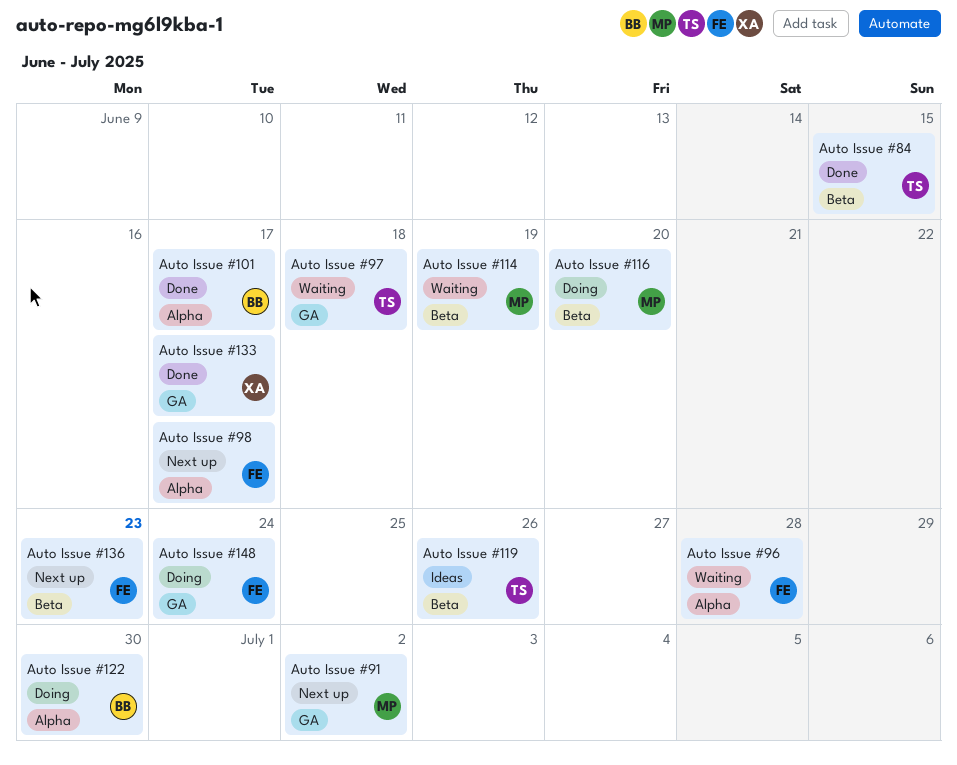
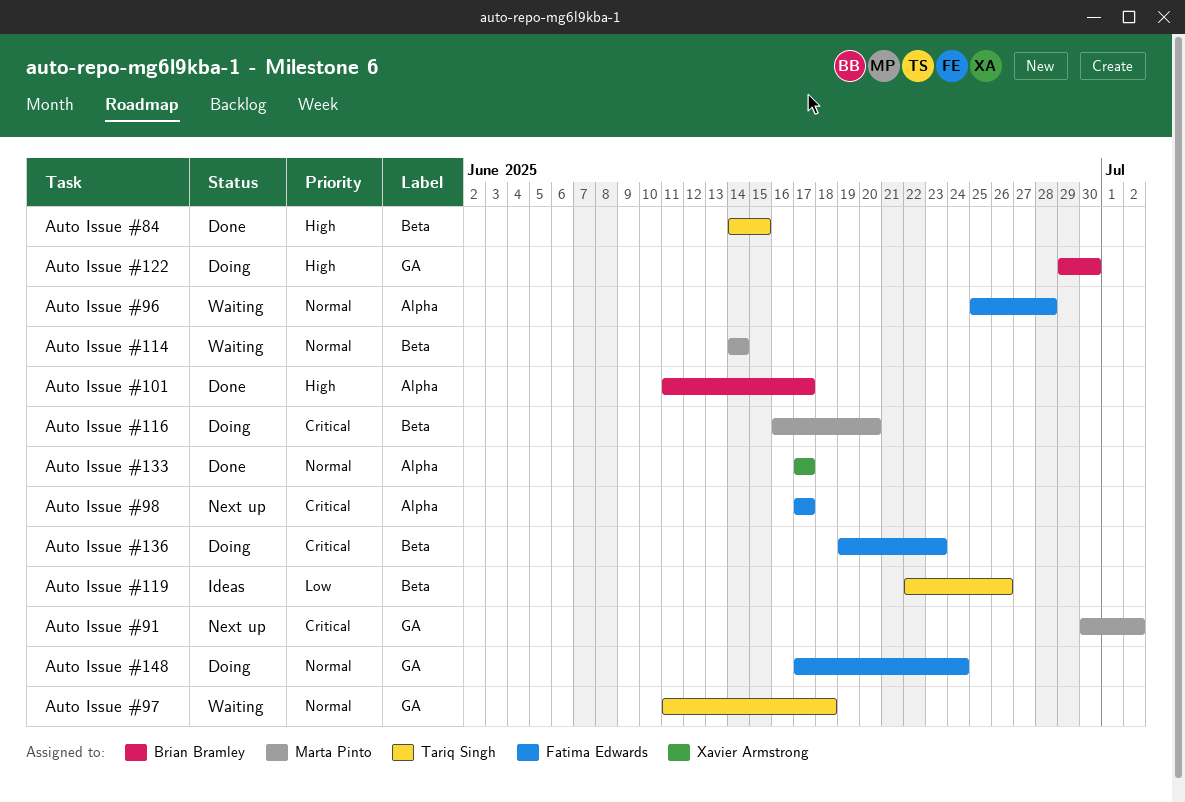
Auto Issue #114, due: Jun 19 -> Jun 14
Auto Issue #122, label: Alpha -> GA
Auto Issue #133, label: GA -> Alpha
Auto Issue #136, status: Next up -> Doing

